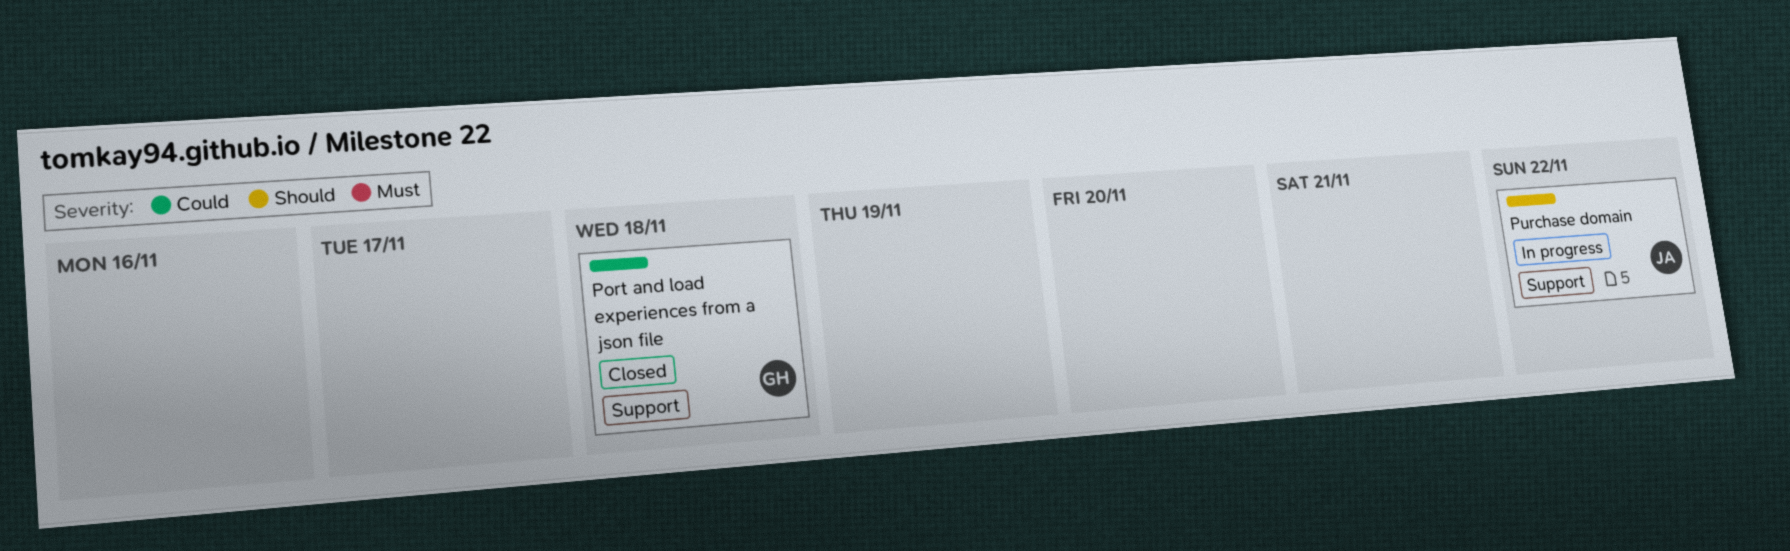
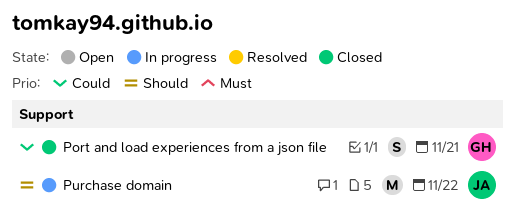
Port and load experiences from a json file, due: Nov 18 -> Nov 21

